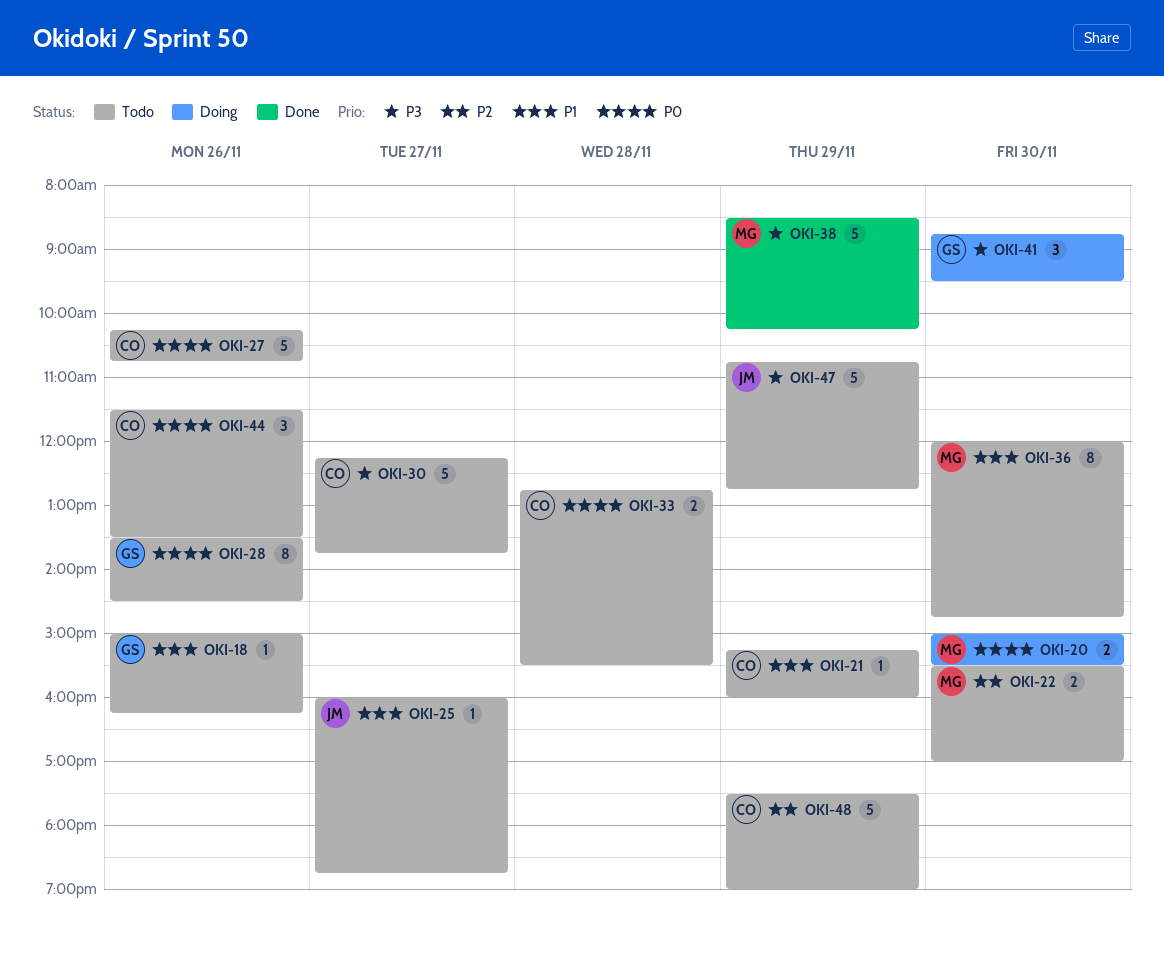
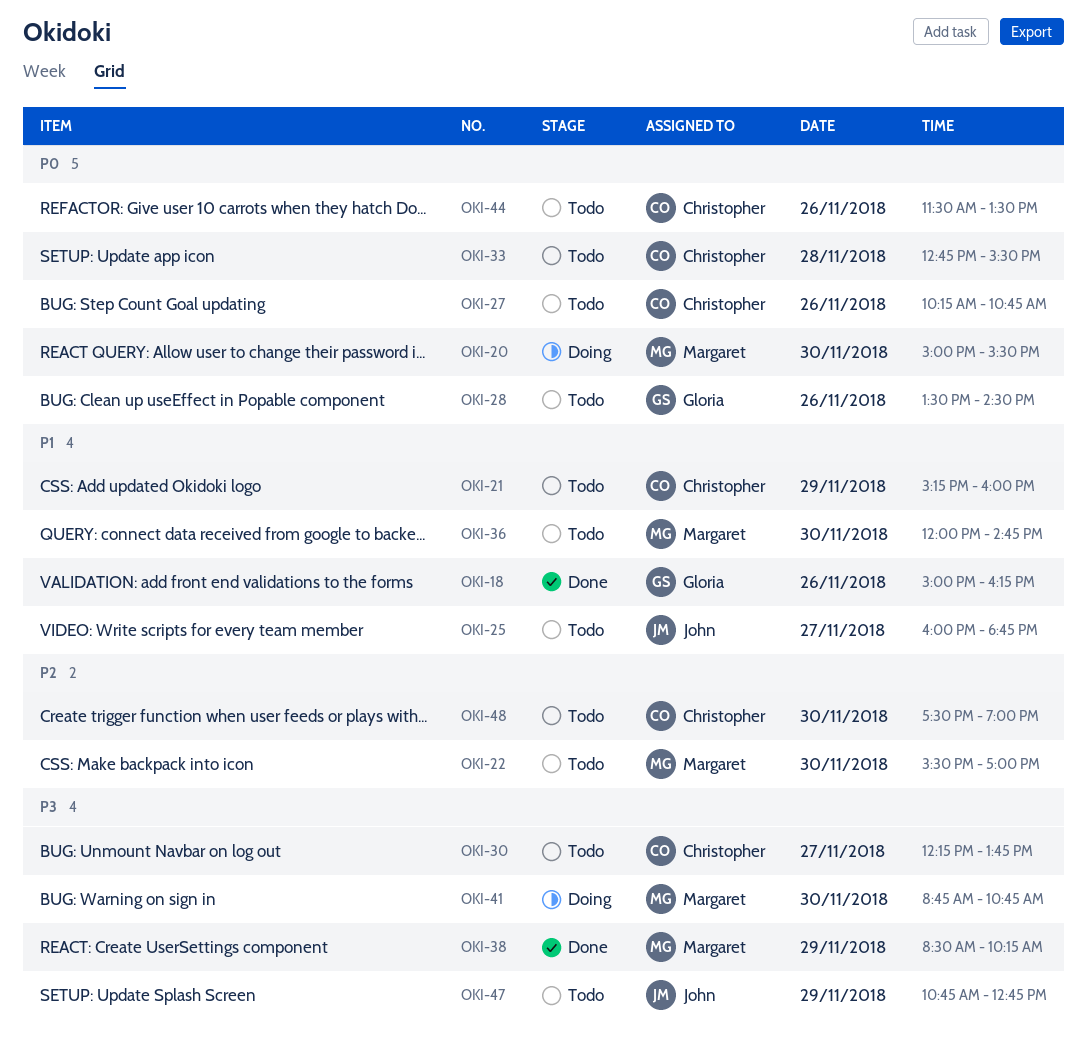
OKI-18, status: Todo -> Done
OKI-41, owner: Gloria -> Margaret
OKI-41, ends: 09:30 -> 10:45
OKI-48, day: Nov 29 -> Nov 30

